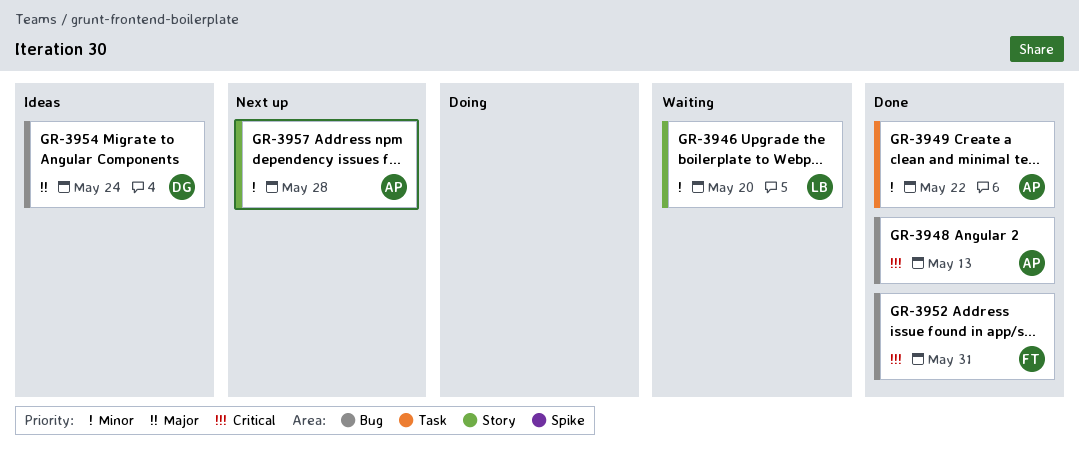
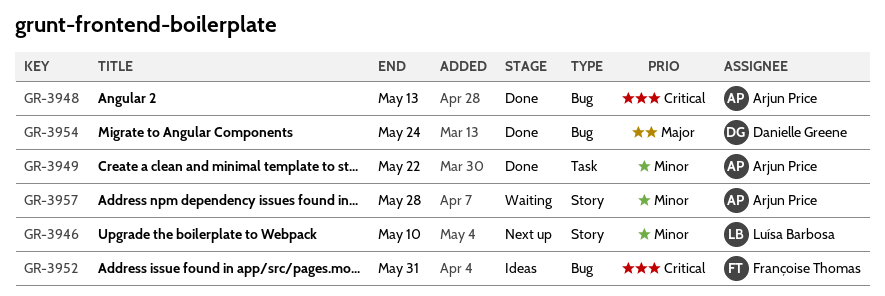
GR-3946, status: Waiting -> Next up
GR-3946, due: May 20 -> May 10
GR-3952, status: Done -> Ideas
GR-3954, status: Ideas -> Done
GR-3957, status: Next up -> Waiting

